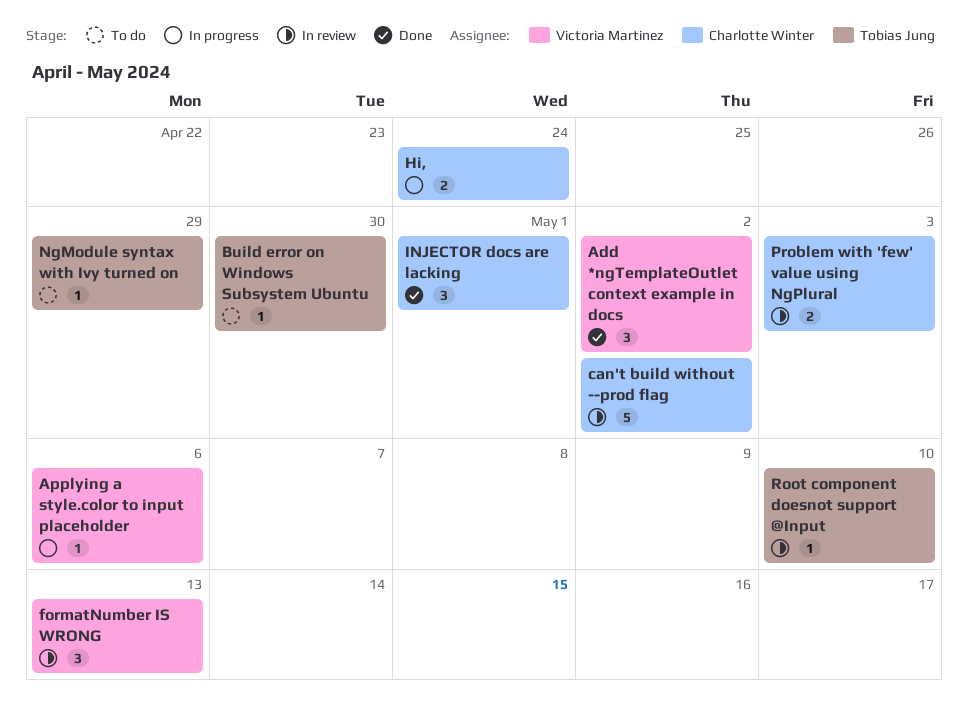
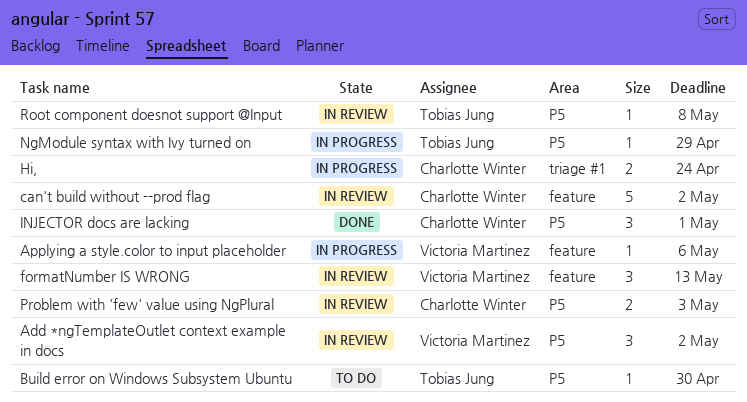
Add *ngTemplateOutlet context example in docs, status: Done -> In review
NgModule syntax with Ivy turned on, status: To do -> In progress
Root component doesnot support @Input, due: May 10 -> May 8

